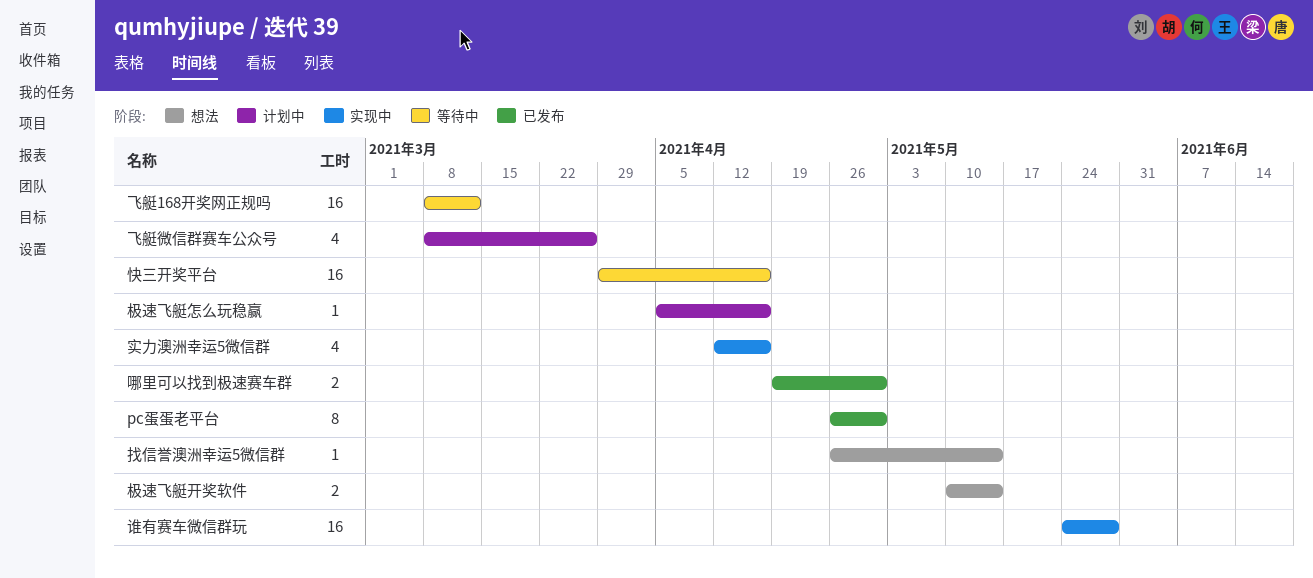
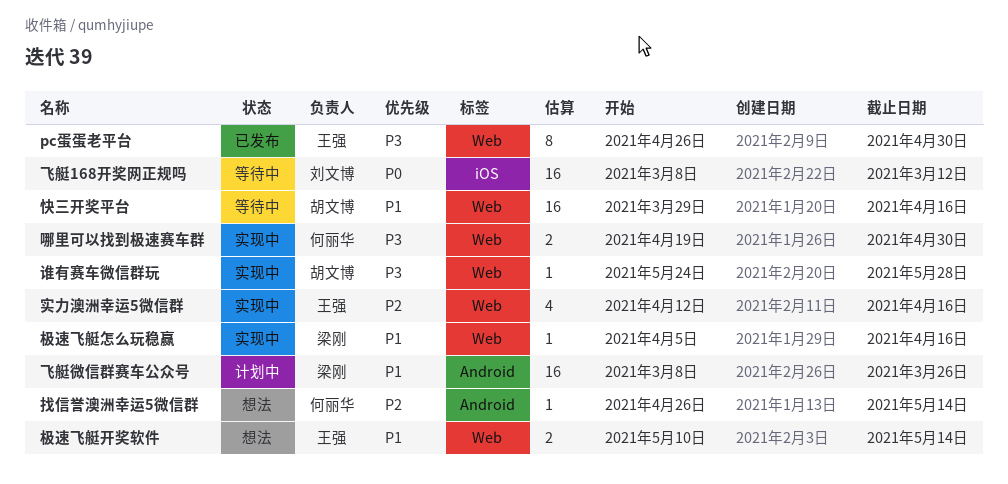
哪里可以找到极速赛车群, status: 已发布 -> 实现中
极速飞艇怎么玩稳赢, status: 计划中 -> 实现中
谁有赛车微信群玩, estimate: 16 -> 1
飞艇微信群赛车公众号, estimate: 4 -> 16

